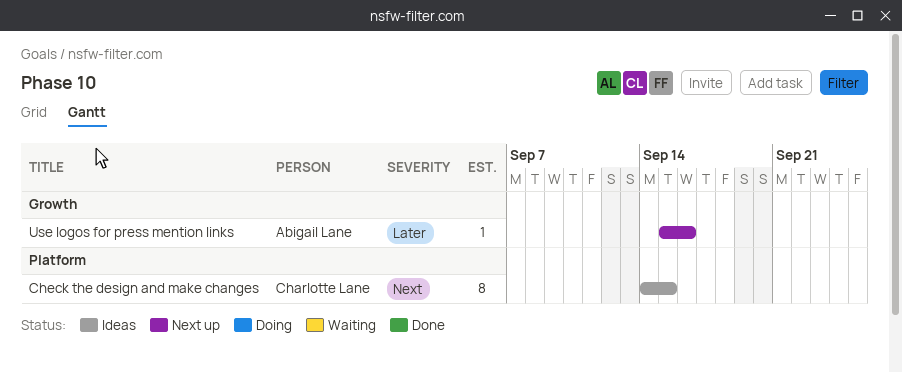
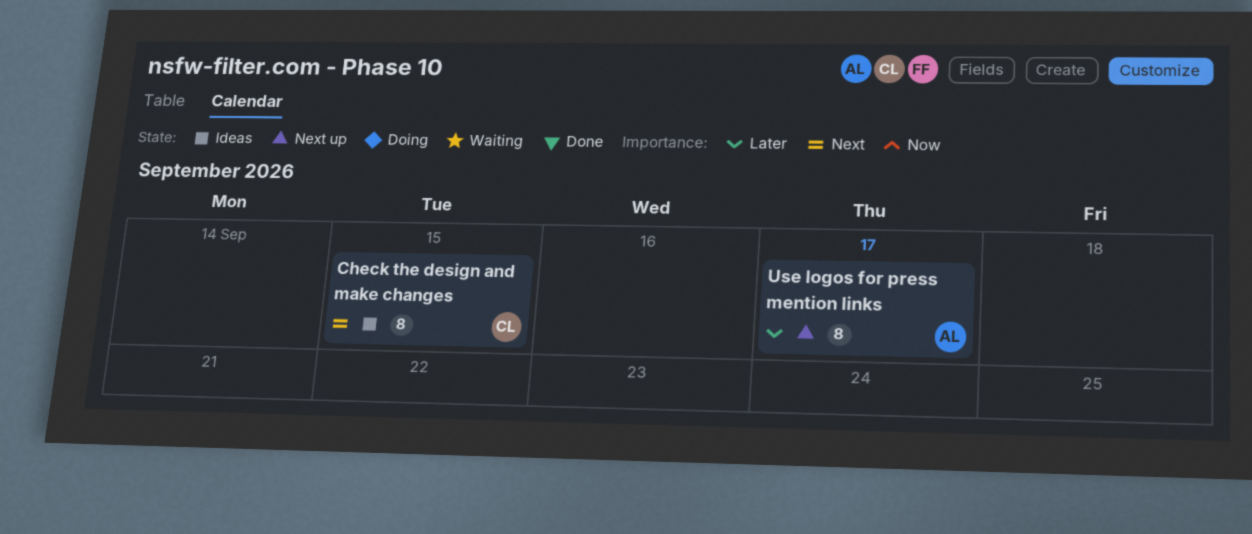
Use logos for press mention links, estimate: 1 -> 8
Use logos for press mention links, due: Sep 16 -> Sep 17

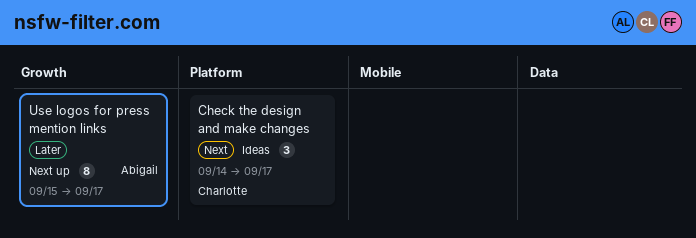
Check the design and make changes, estimate: 8 -> 3
Check the design and make changes, due: Sep 15 -> Sep 17

